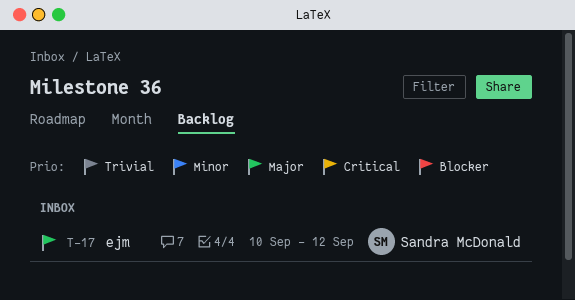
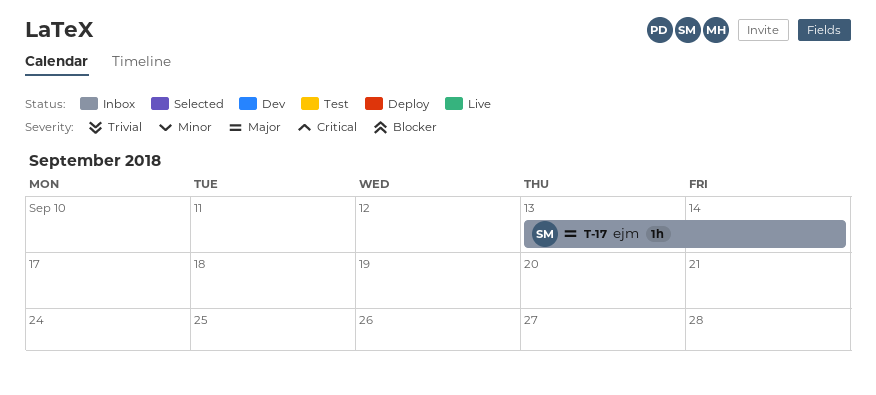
T-17, start: Sep 10 -> Sep 13
T-17, due: Sep 12 -> Sep 14

